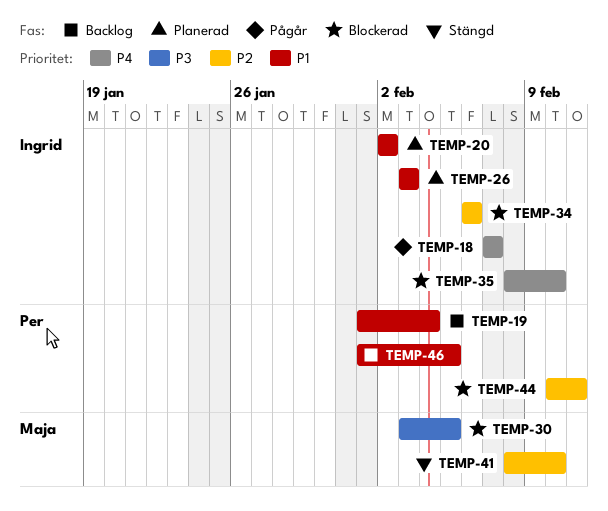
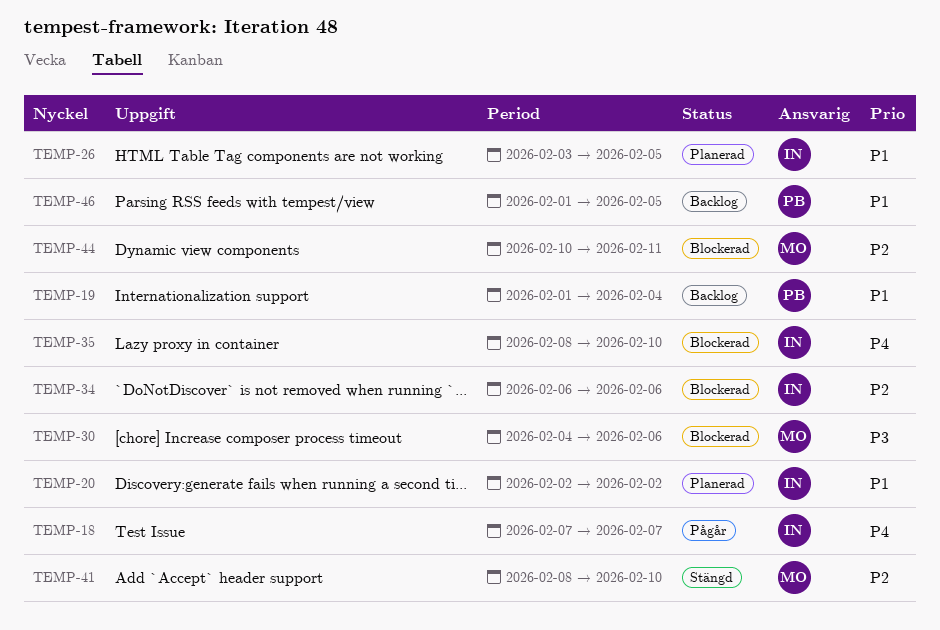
TEMP-26, due: Feb 3 -> Feb 5
TEMP-30, start: Feb 3 -> Feb 4
TEMP-30, due: Feb 5 -> Feb 6
TEMP-44, owner: Per -> Maja

